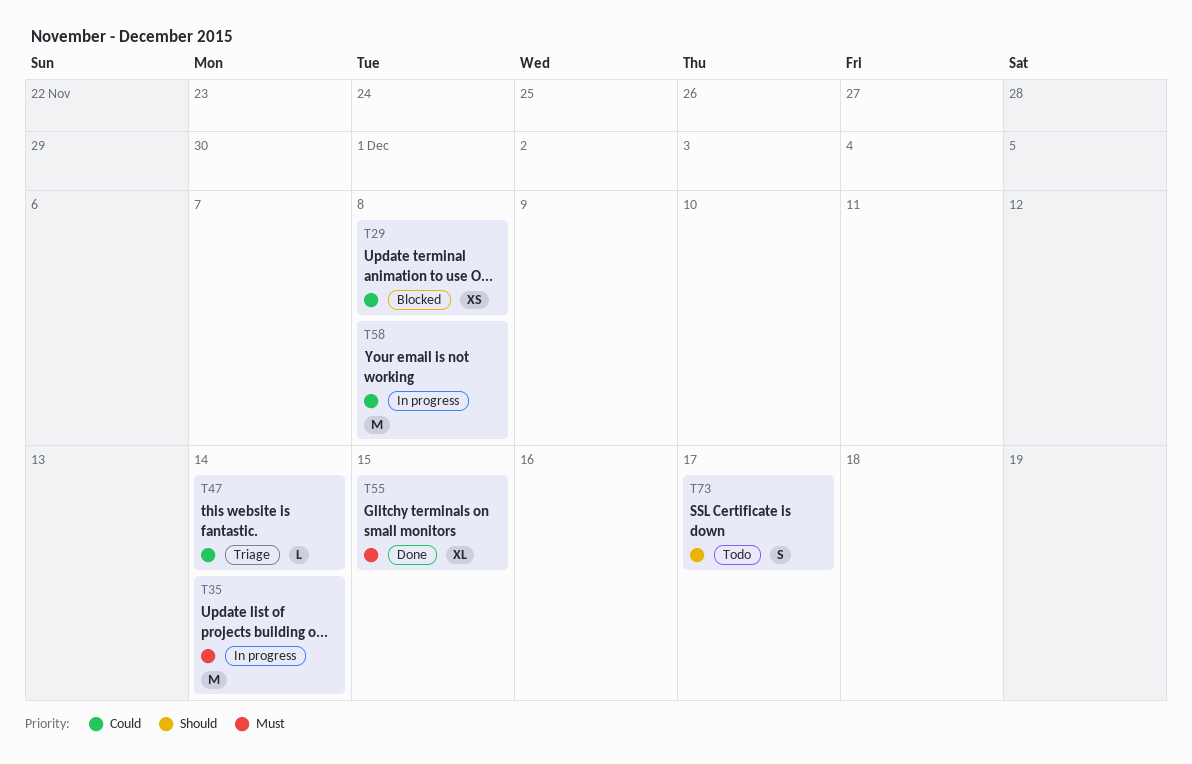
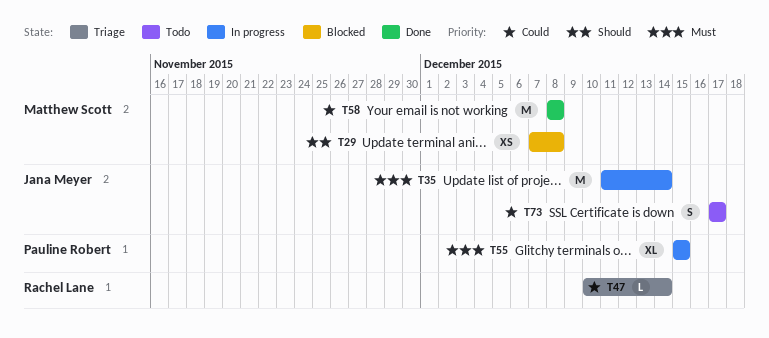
T29, priority: Could -> Should
T55, status: Done -> In progress
T58, status: In progress -> Done
T73, priority: Should -> Could

